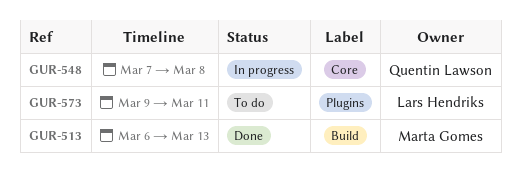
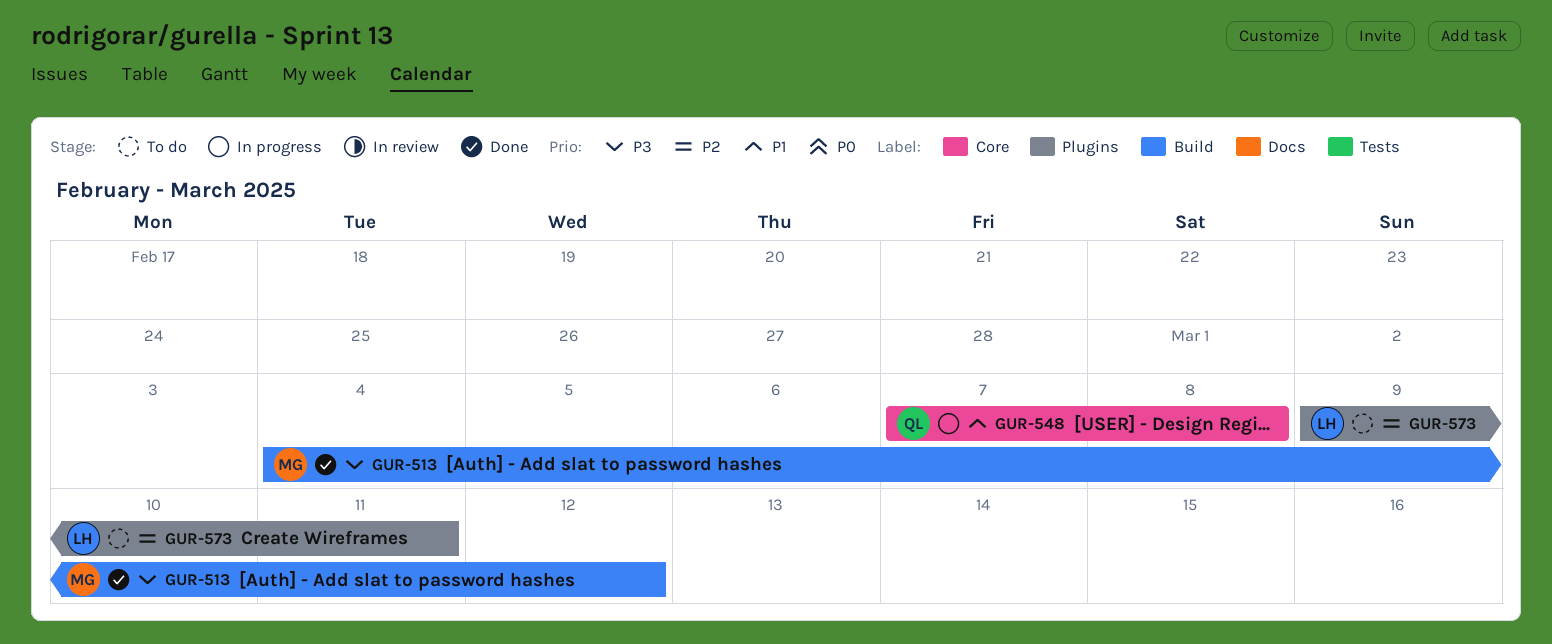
GUR-513, start: Mar 6 -> Mar 4
GUR-513, due: Mar 13 -> Mar 12

